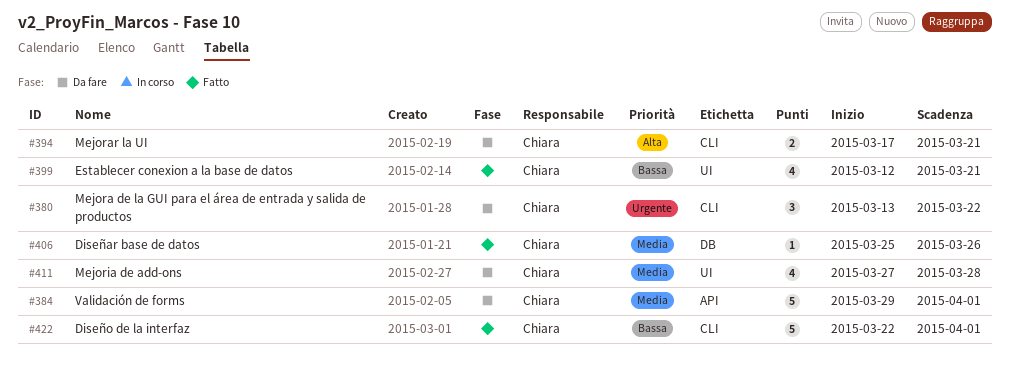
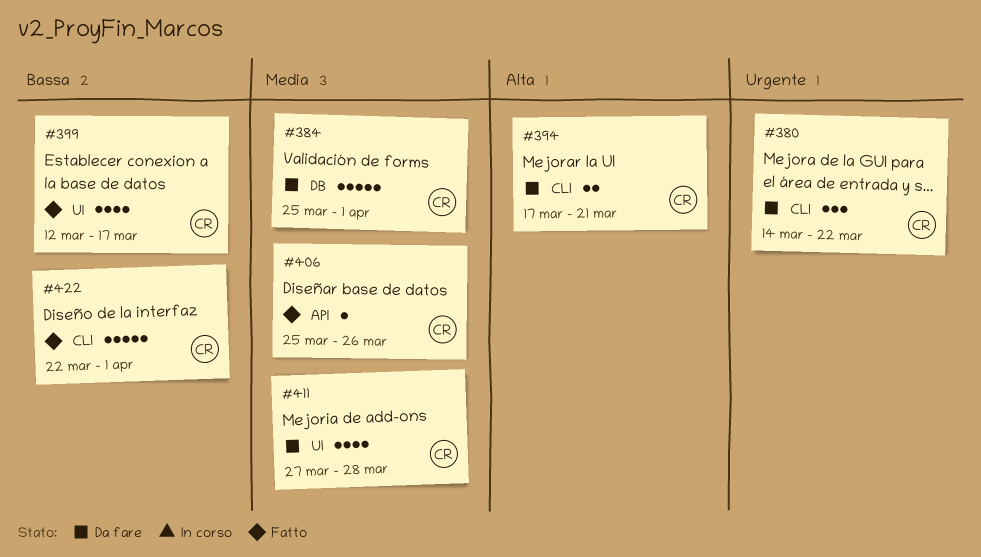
#380, start: Mar 13 -> Mar 14
#384, label: API -> DB
#384, start: Mar 29 -> Mar 25
#399, due: Mar 21 -> Mar 17
#406, label: DB -> API

